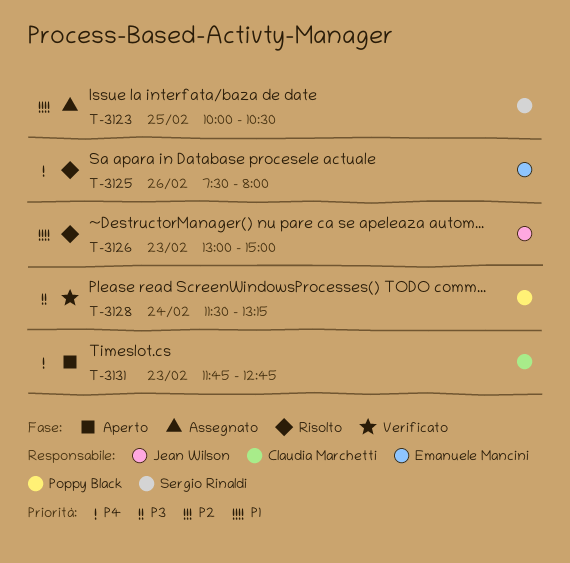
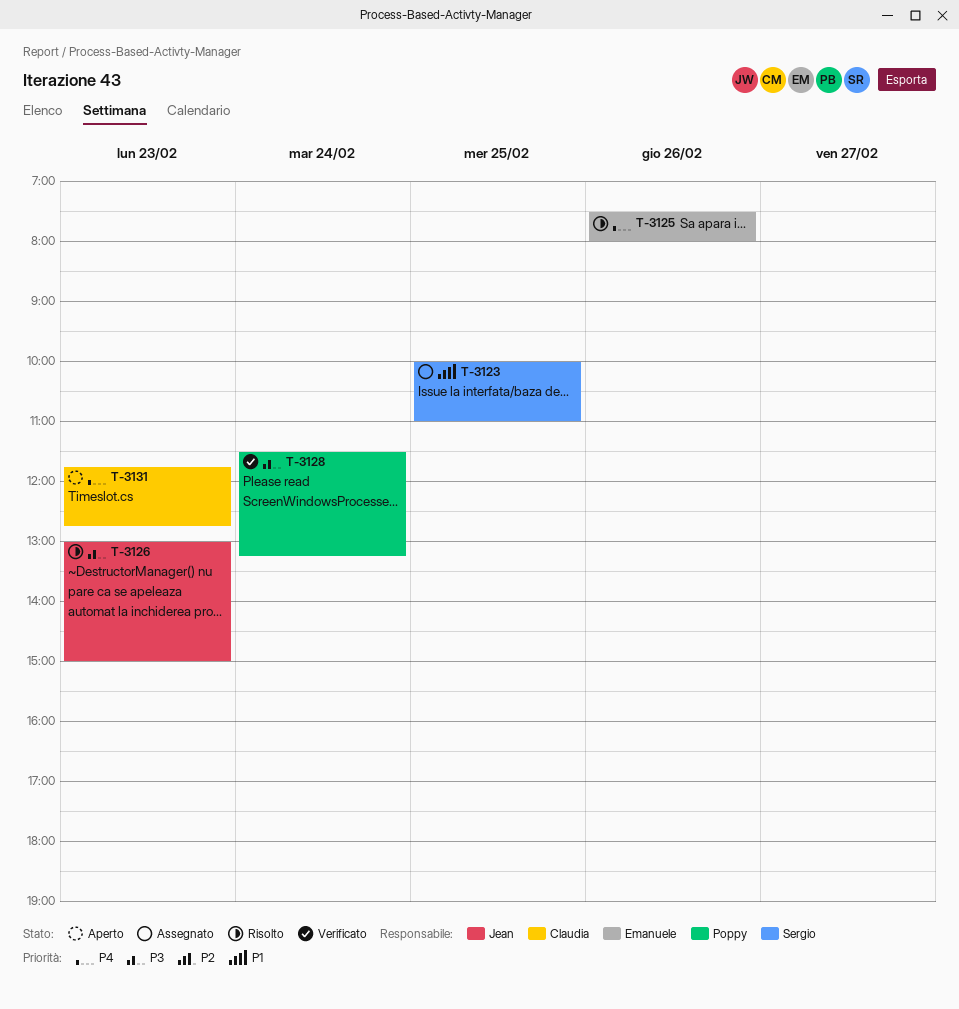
T-3123, ends: 10:30 -> 11:00
T-3126, priority: P1 -> P3

